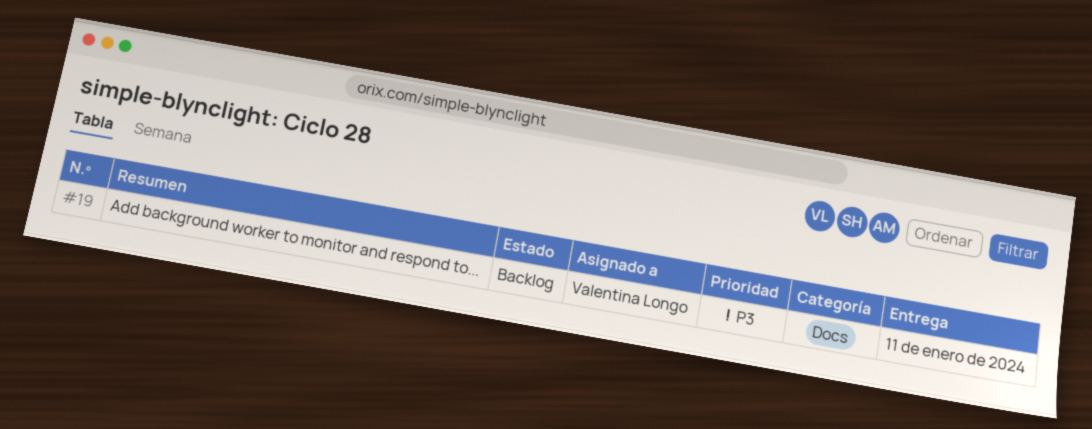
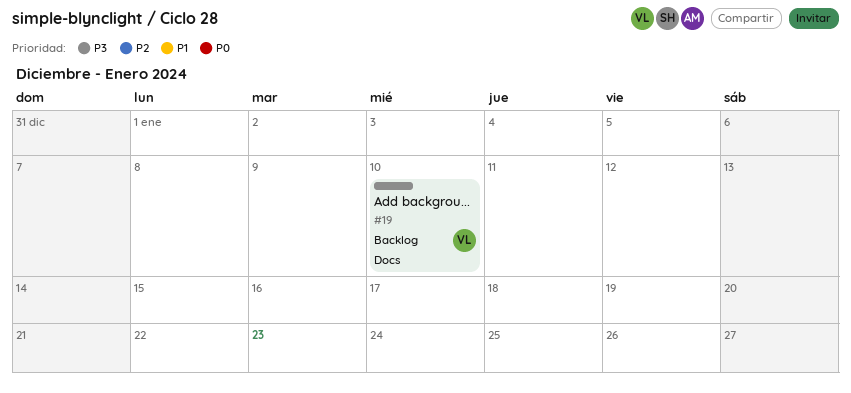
#19, due: Jan 11 -> Jan 10

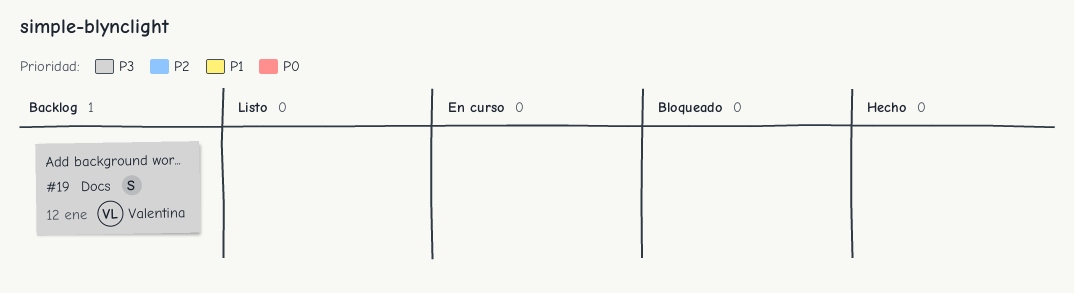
#19, due: Jan 10 -> Jan 12

